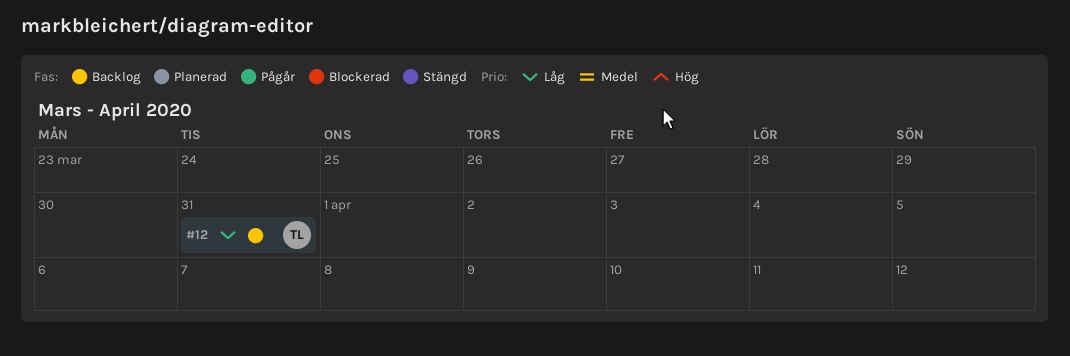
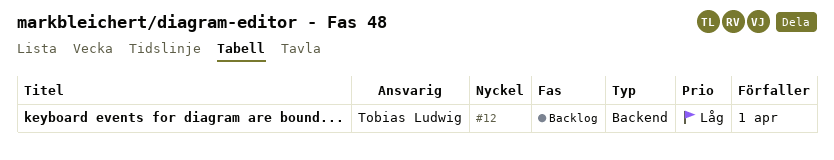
#12, due: Mar 31 -> Apr 1

